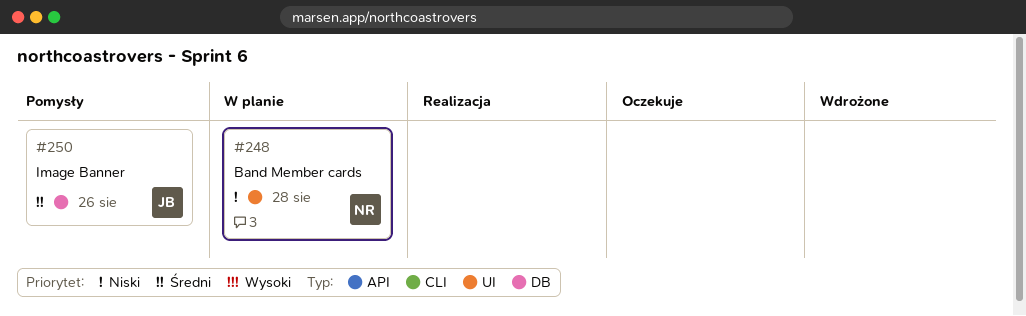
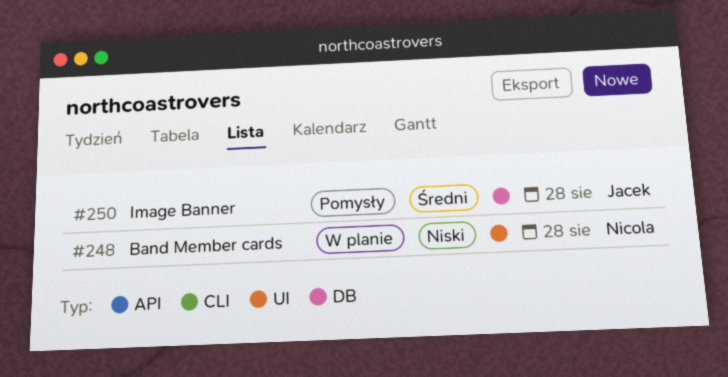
#250, due: Aug 26 -> Aug 28

